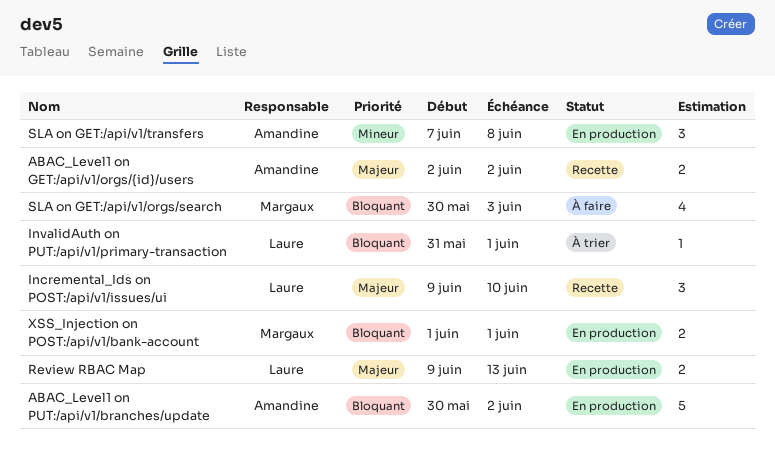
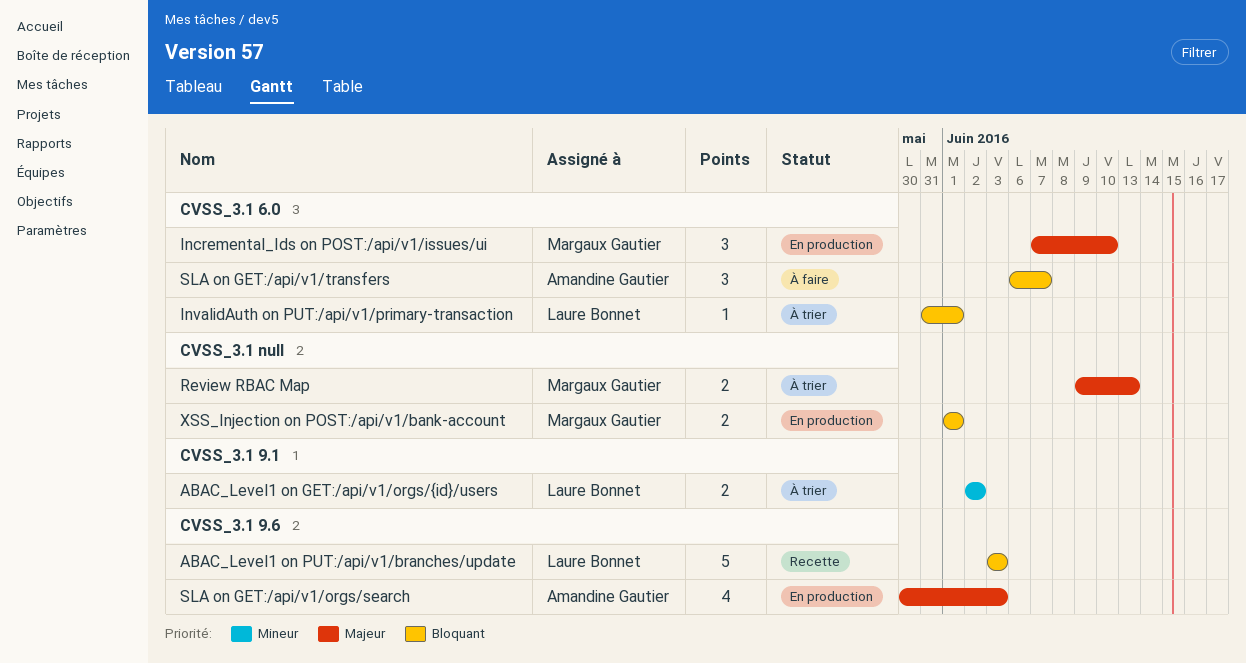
ABAC_Level1 on GET:/api/v1/orgs/{id}/users, status: Recette -> À trier
ABAC_Level1 on GET:/api/v1/orgs/{id}/users, owner: Amandine Gautier -> Laure Bonnet
ABAC_Level1 on GET:/api/v1/orgs/{id}/users, priority: Majeur -> Mineur
ABAC_Level1 on PUT:/api/v1/branches/update, status: En production -> Recette
ABAC_Level1 on PUT:/api/v1/branches/update, owner: Amandine Gautier -> Laure Bonnet
ABAC_Level1 on PUT:/api/v1/branches/update, start: May 30 -> Jun 3
ABAC_Level1 on PUT:/api/v1/branches/update, due: Jun 2 -> Jun 3
Incremental_Ids on POST:/api/v1/issues/ui, status: Recette -> En production
Incremental_Ids on POST:/api/v1/issues/ui, owner: Laure Bonnet -> Margaux Gautier
Incremental_Ids on POST:/api/v1/issues/ui, start: Jun 9 -> Jun 7
Review RBAC Map, status: En production -> À trier
Review RBAC Map, owner: Laure Bonnet -> Margaux Gautier
SLA on GET:/api/v1/orgs/search, status: À faire -> En production
SLA on GET:/api/v1/orgs/search, owner: Margaux Gautier -> Amandine Gautier
SLA on GET:/api/v1/orgs/search, priority: Bloquant -> Majeur
SLA on GET:/api/v1/transfers, status: En production -> À faire
SLA on GET:/api/v1/transfers, priority: Mineur -> Bloquant
SLA on GET:/api/v1/transfers, start: Jun 7 -> Jun 6
SLA on GET:/api/v1/transfers, due: Jun 8 -> Jun 7

